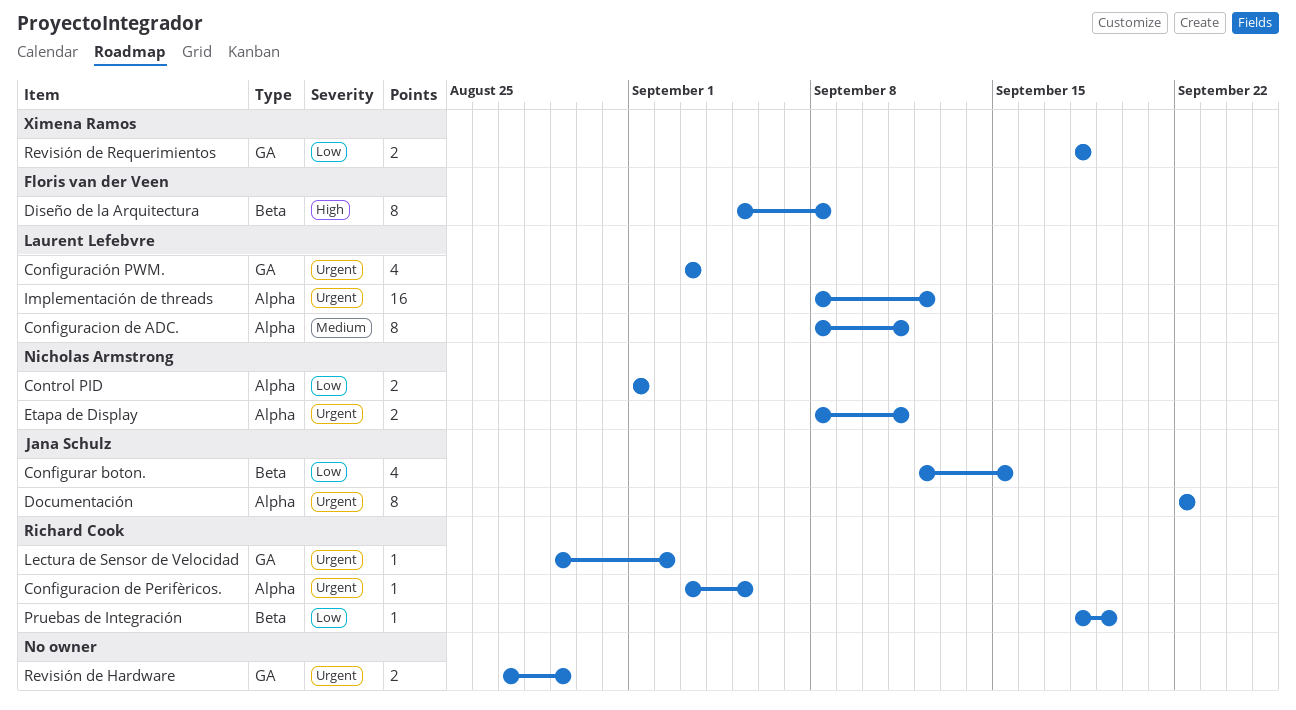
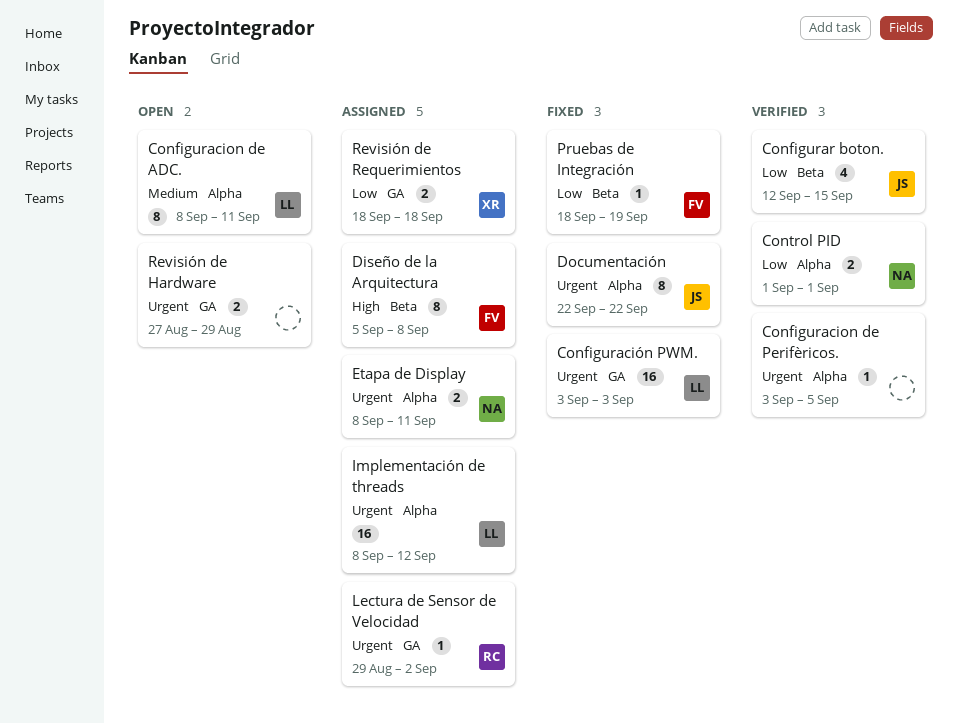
Configuracion de Perifèricos., owner: Richard Cook -> none
Configuración PWM., estimate: 4 -> 16
Pruebas de Integración, owner: Richard Cook -> Floris van der Veen

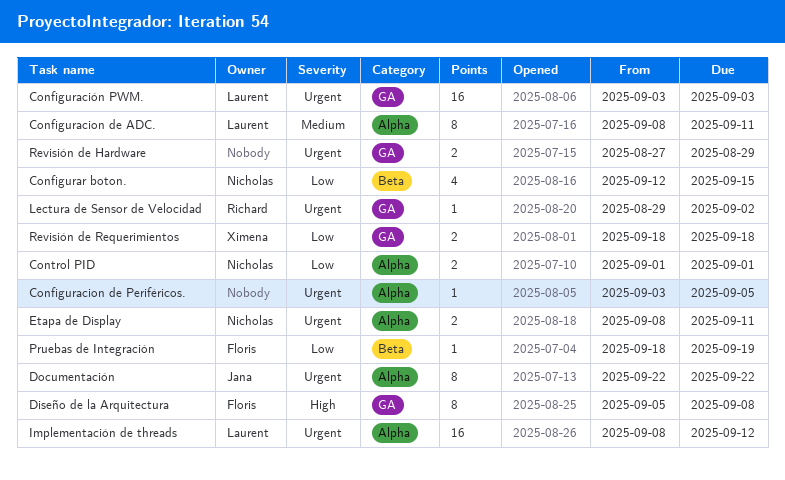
Configurar boton., owner: Jana -> Nicholas
Diseño de la Arquitectura, label: Beta -> GA

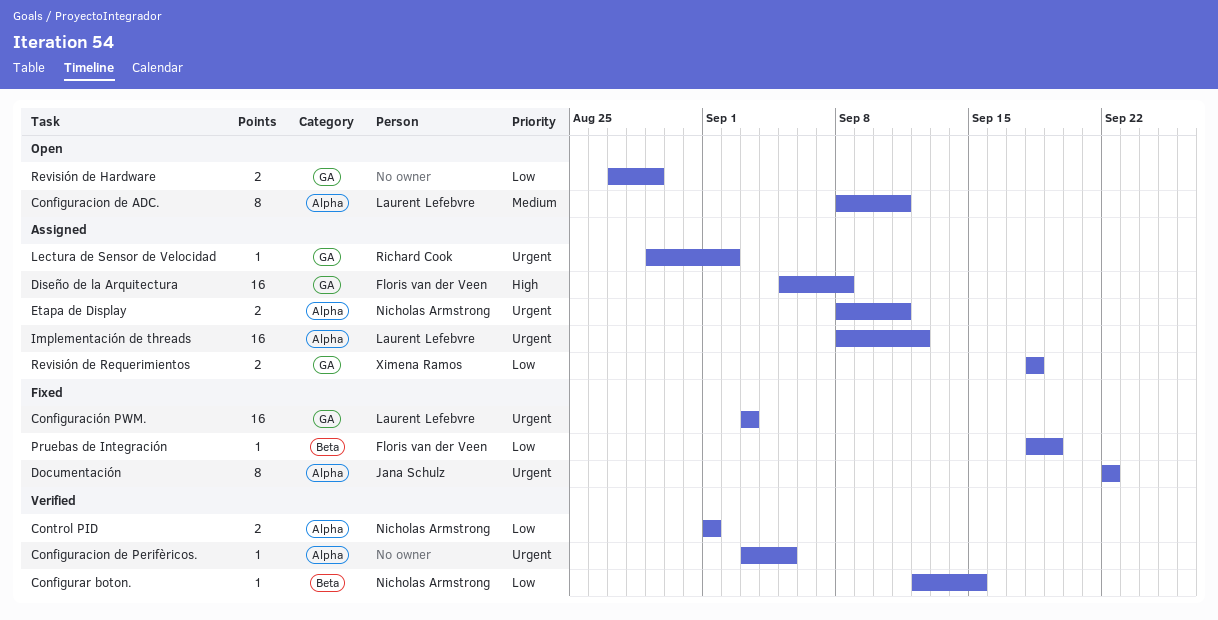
Configurar boton., estimate: 4 -> 1
Diseño de la Arquitectura, estimate: 8 -> 16
Revisión de Hardware, priority: Urgent -> Low

